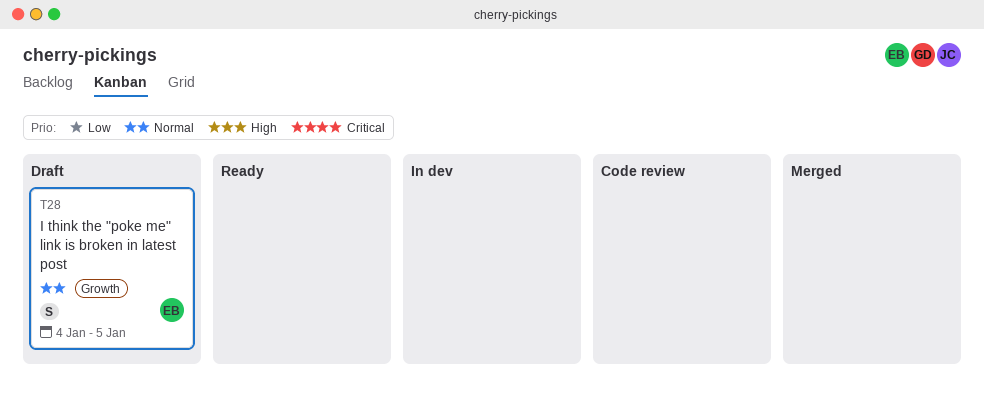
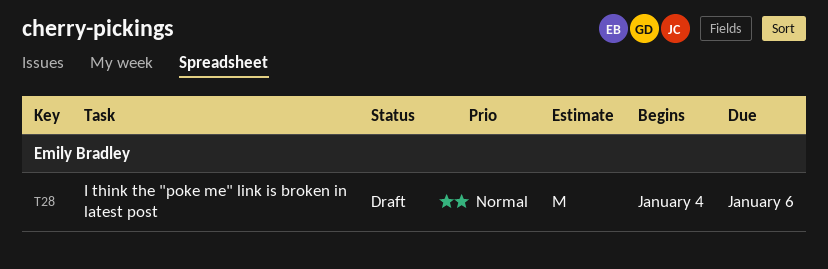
T28, estimate: S -> M
T28, due: Jan 5 -> Jan 6

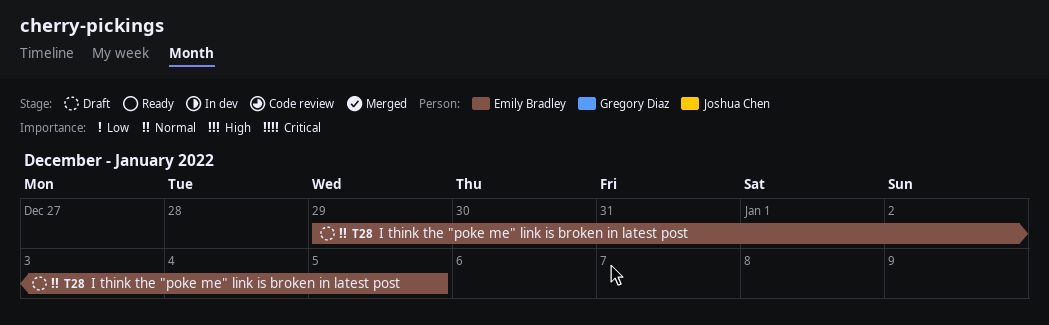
T28, start: Jan 4 -> Dec 29
T28, due: Jan 6 -> Jan 5

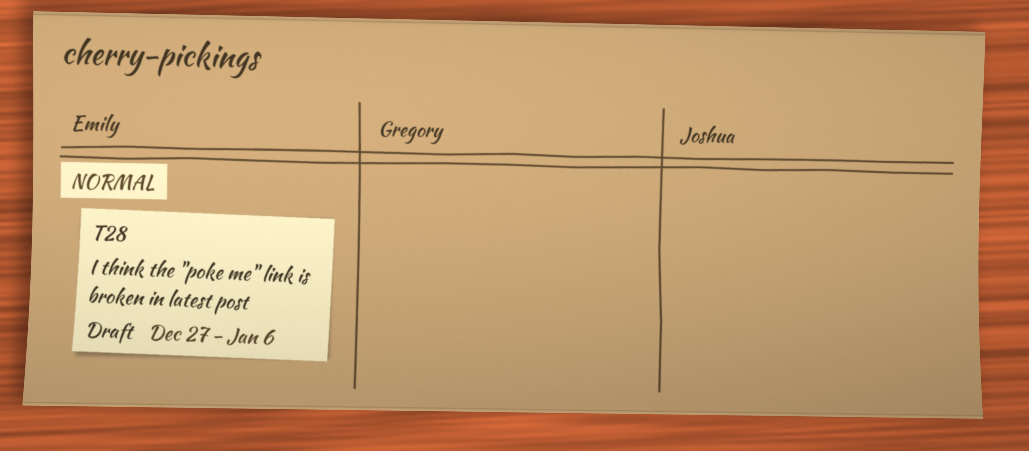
T28, start: Dec 29 -> Dec 27
T28, due: Jan 5 -> Jan 6

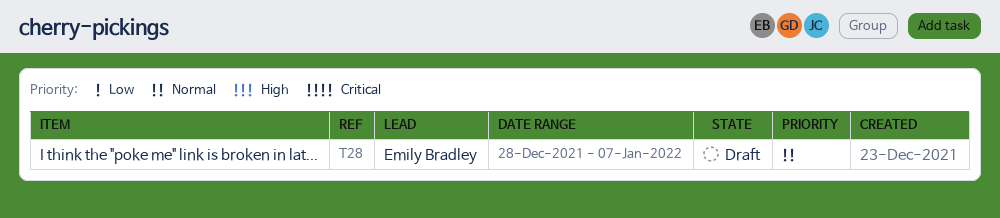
T28, start: Dec 27 -> Dec 28
T28, due: Jan 6 -> Jan 7

